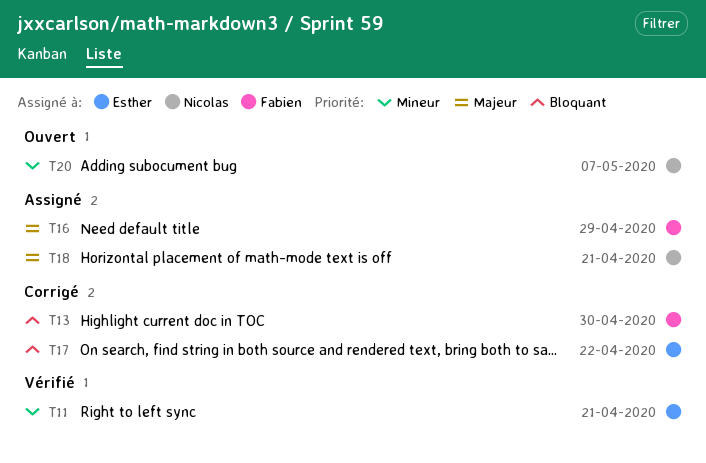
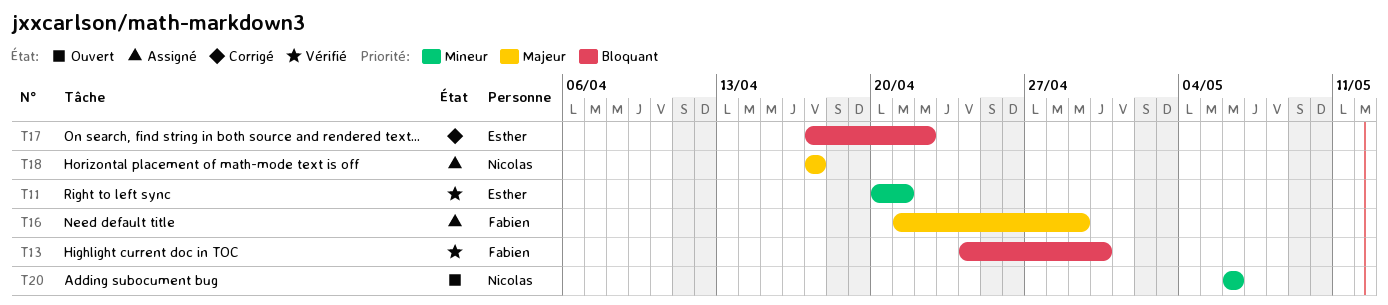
T13, status: Corrigé -> Vérifié
T18, due: Apr 21 -> Apr 17
T20, due: May 7 -> May 6

